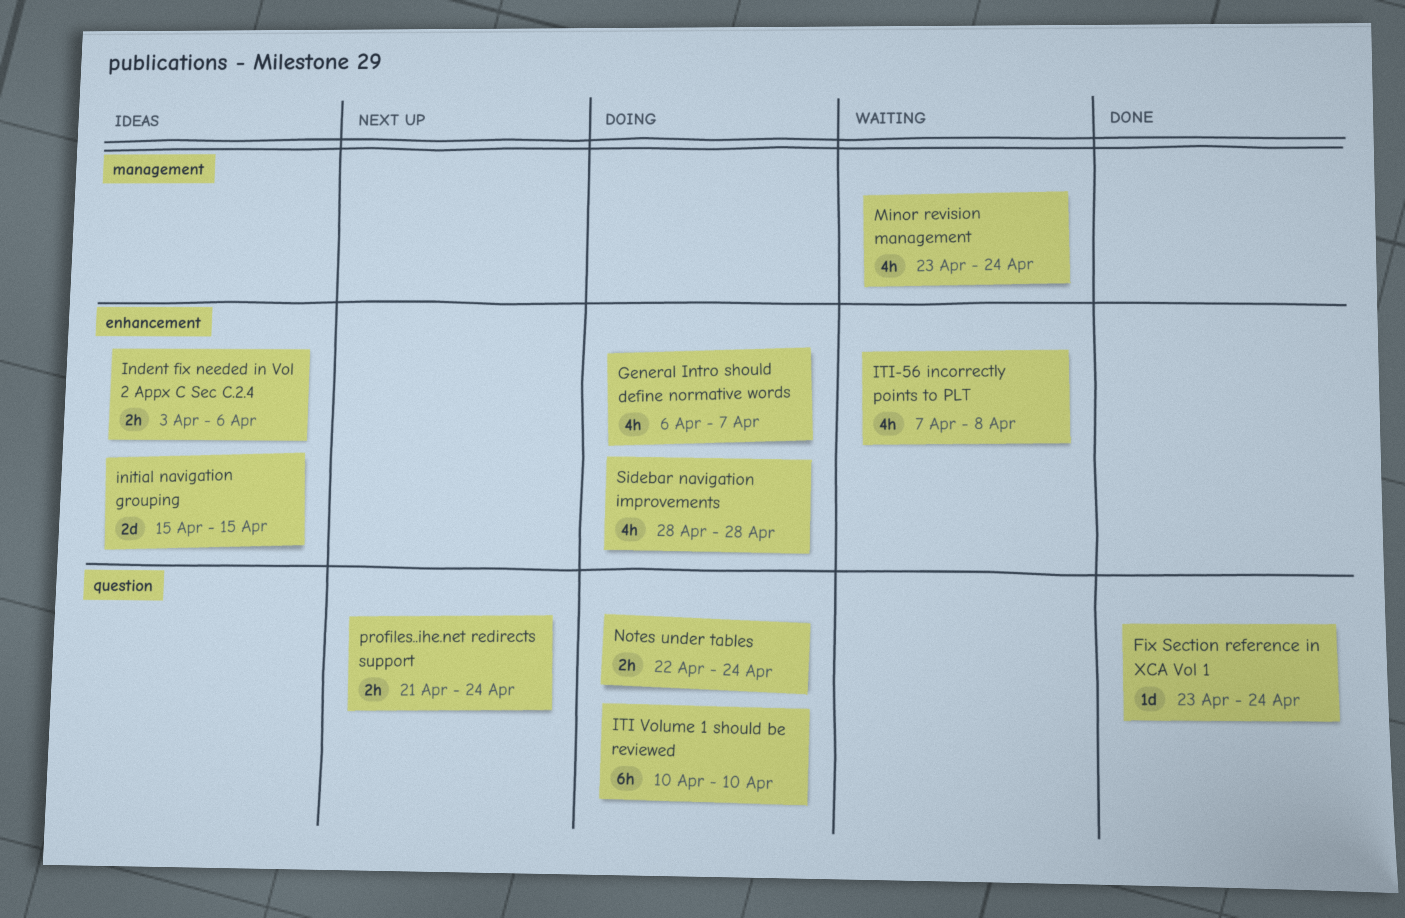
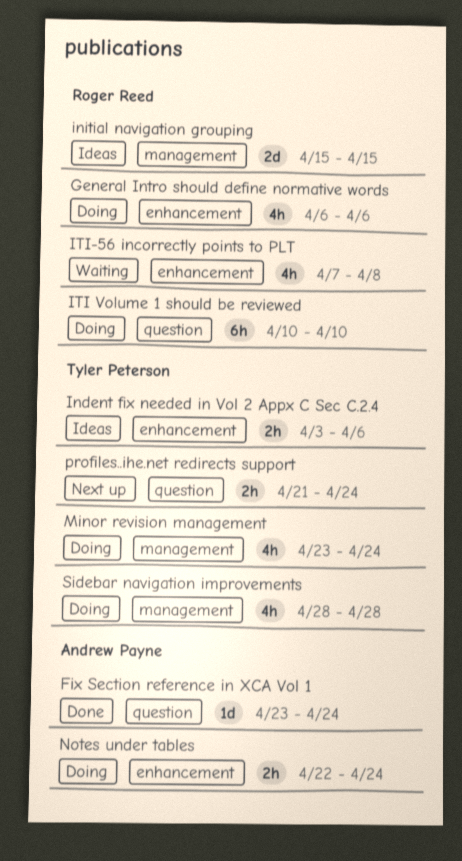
General Intro should define normative words, due: Apr 7 -> Apr 6
initial navigation grouping, label: enhancement -> management
Minor revision management, status: Waiting -> Doing
Notes under tables, label: question -> enhancement
Sidebar navigation improvements, label: enhancement -> management

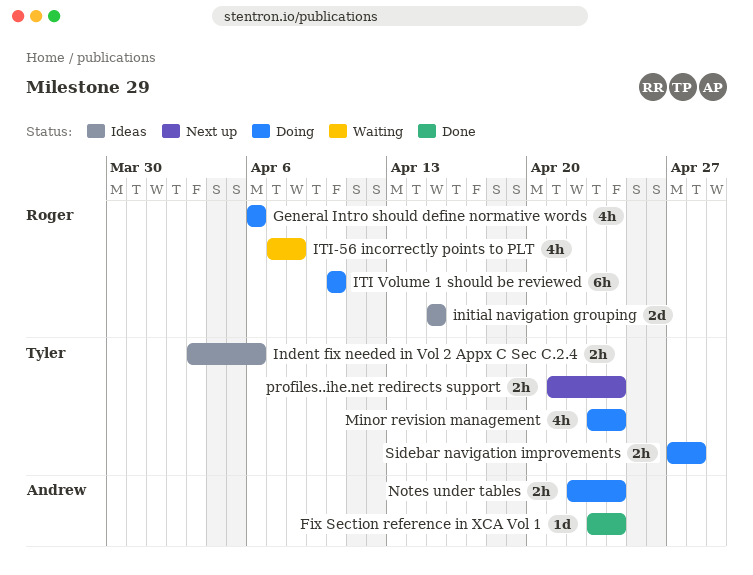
Sidebar navigation improvements, estimate: 4h -> 2h
Sidebar navigation improvements, start: Apr 28 -> Apr 27

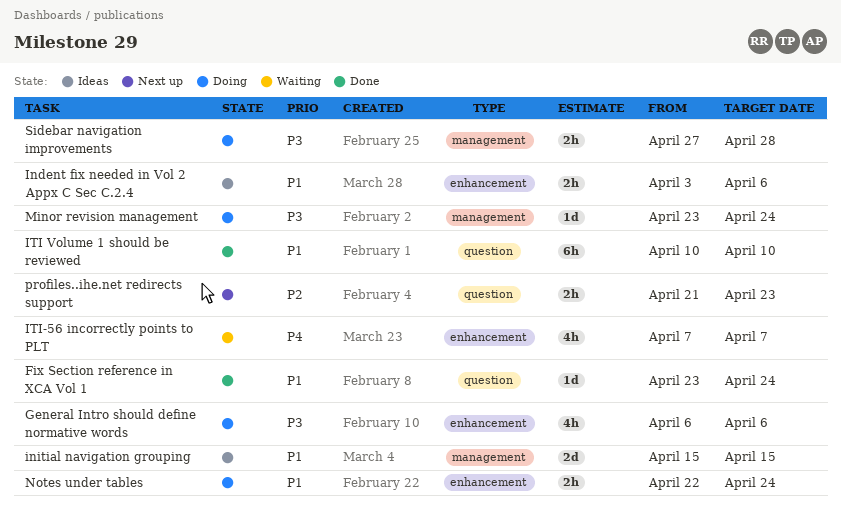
ITI Volume 1 should be reviewed, status: Doing -> Done
ITI-56 incorrectly points to PLT, due: Apr 8 -> Apr 7
Minor revision management, estimate: 4h -> 1d
profiles..ihe.net redirects support, due: Apr 24 -> Apr 23

